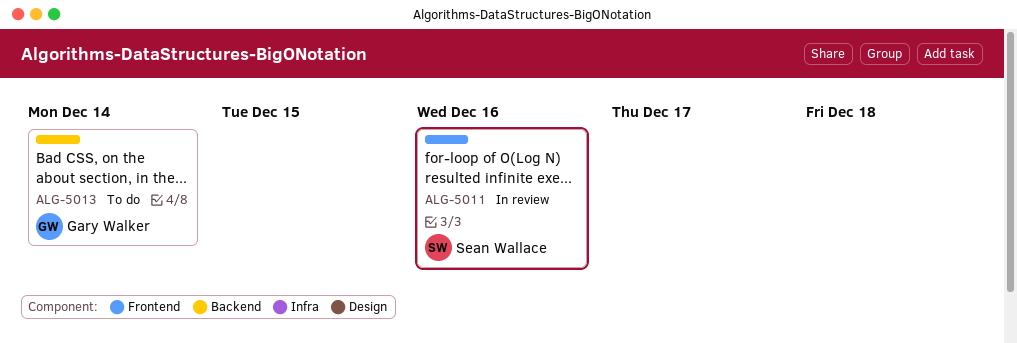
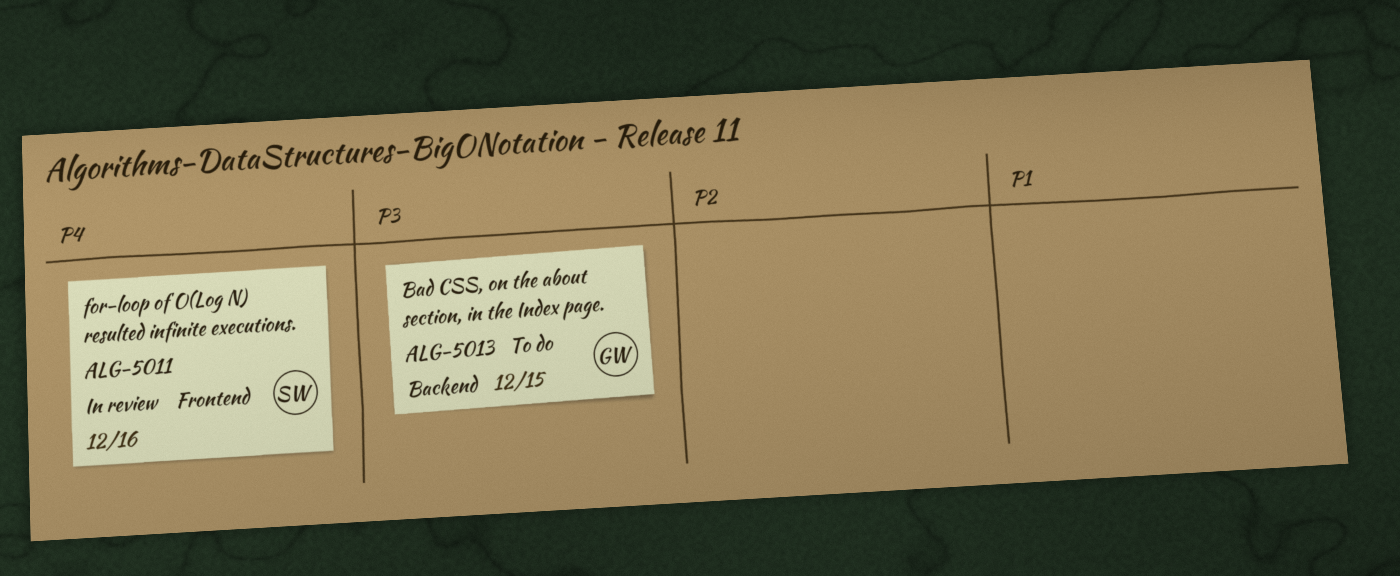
ALG-5013, due: Dec 14 -> Dec 15

